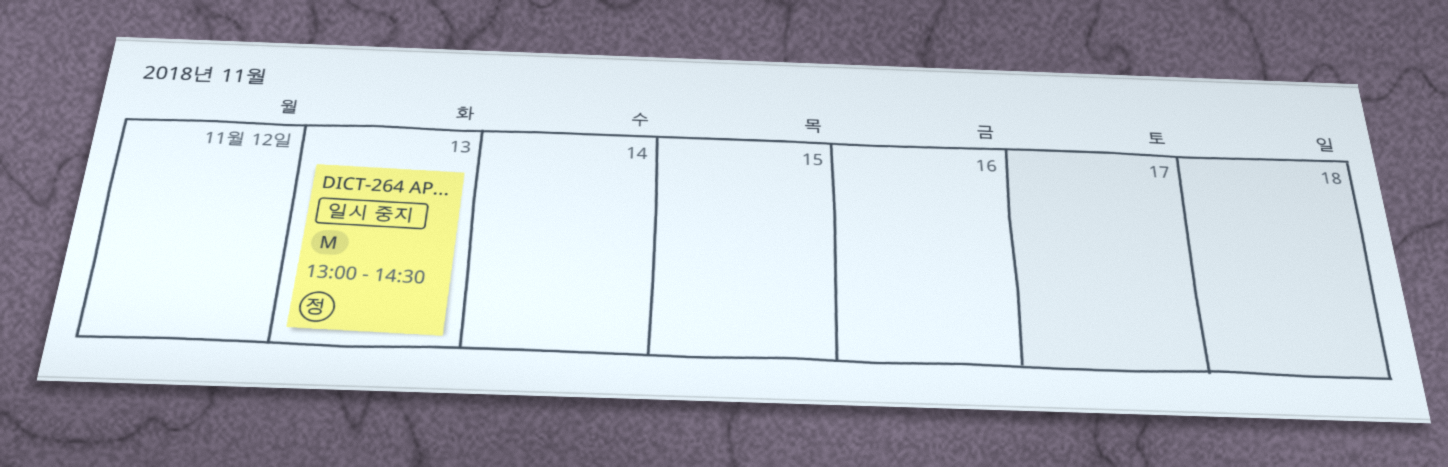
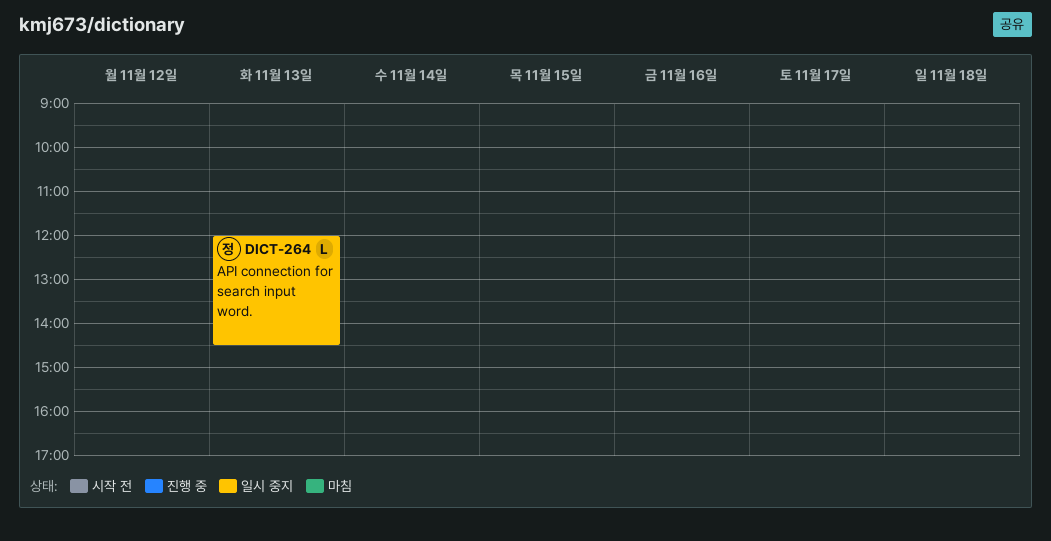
DICT-264, estimate: M -> L
DICT-264, begins: 13:00 -> 12:00

